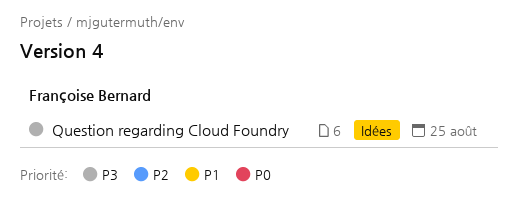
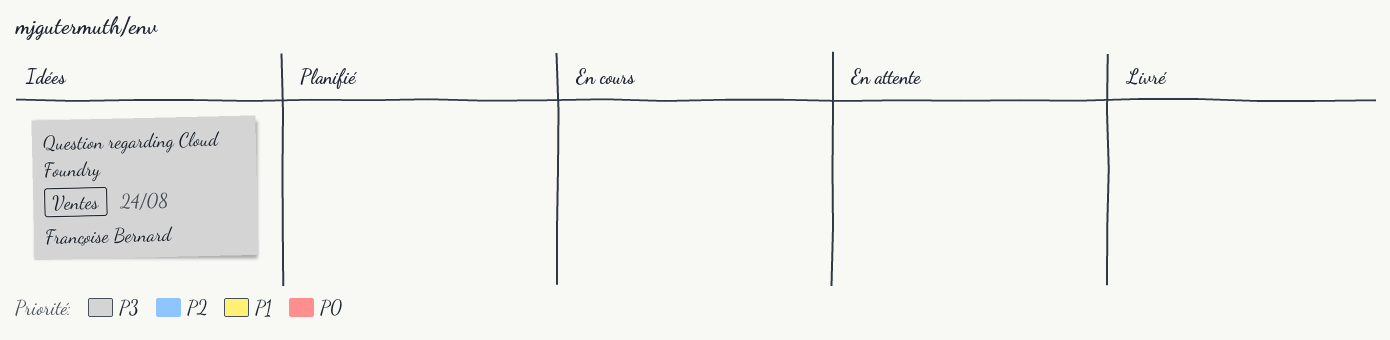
Question regarding Cloud Foundry, due: Aug 25 -> Aug 24

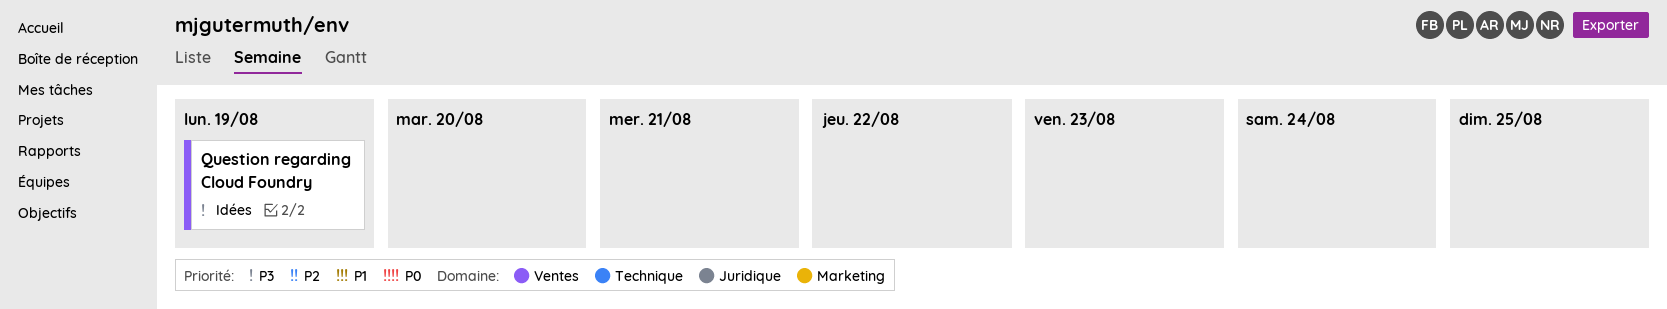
Question regarding Cloud Foundry, due: Aug 24 -> Aug 19

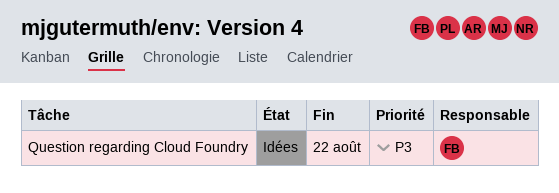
Question regarding Cloud Foundry, due: Aug 19 -> Aug 22

